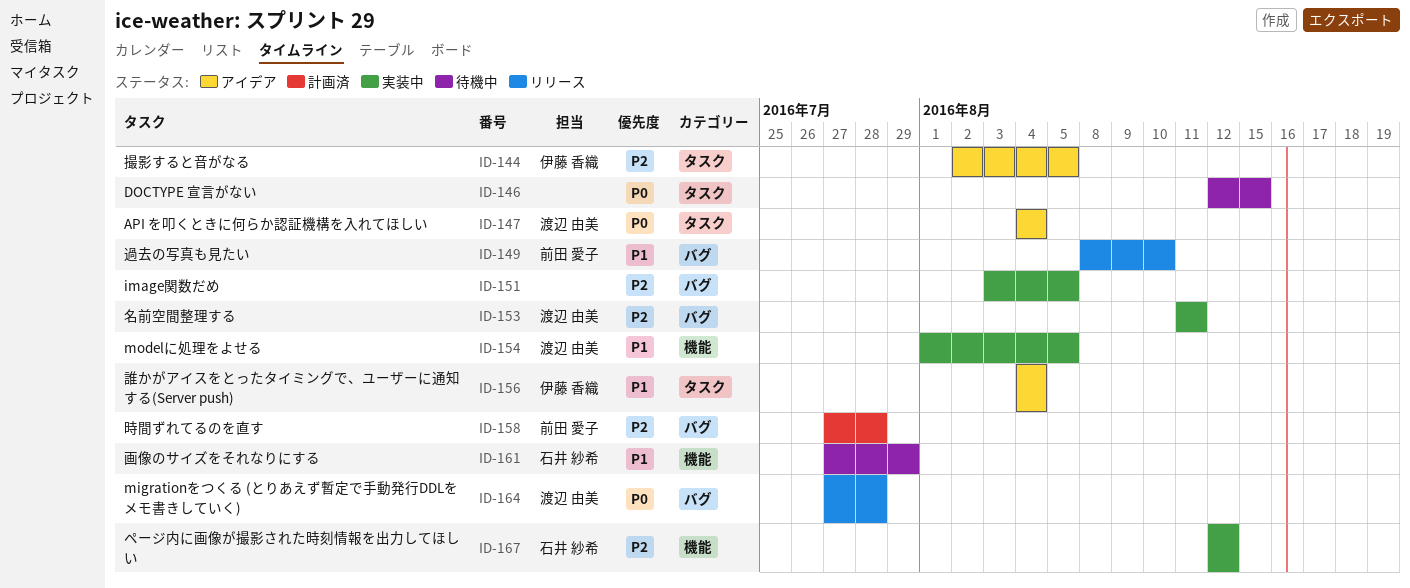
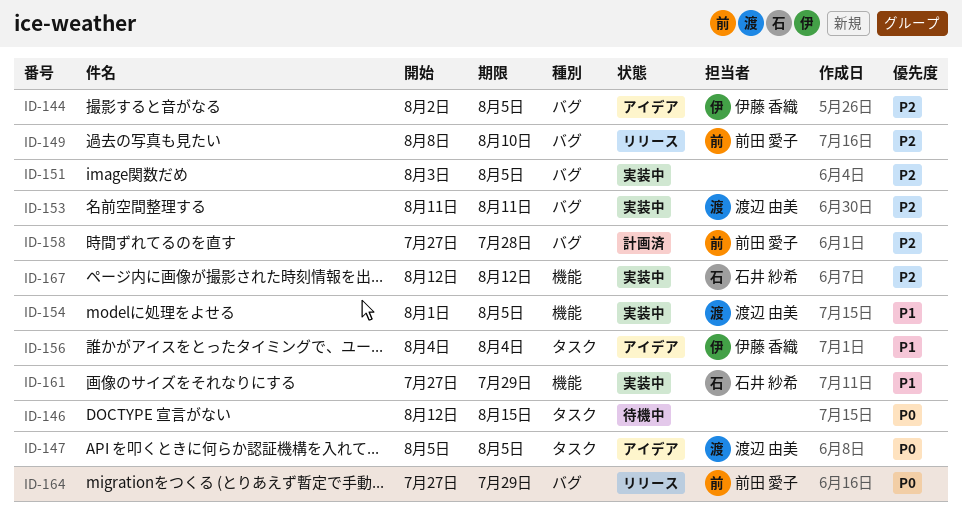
ID-144, label: タスク -> バグ
ID-147, start: Aug 4 -> Aug 5
ID-147, due: Aug 4 -> Aug 5
ID-149, priority: P1 -> P2
ID-161, status: 待機中 -> 実装中
ID-164, owner: 渡辺 由美 -> 前田 愛子
ID-164, due: Jul 28 -> Jul 29

